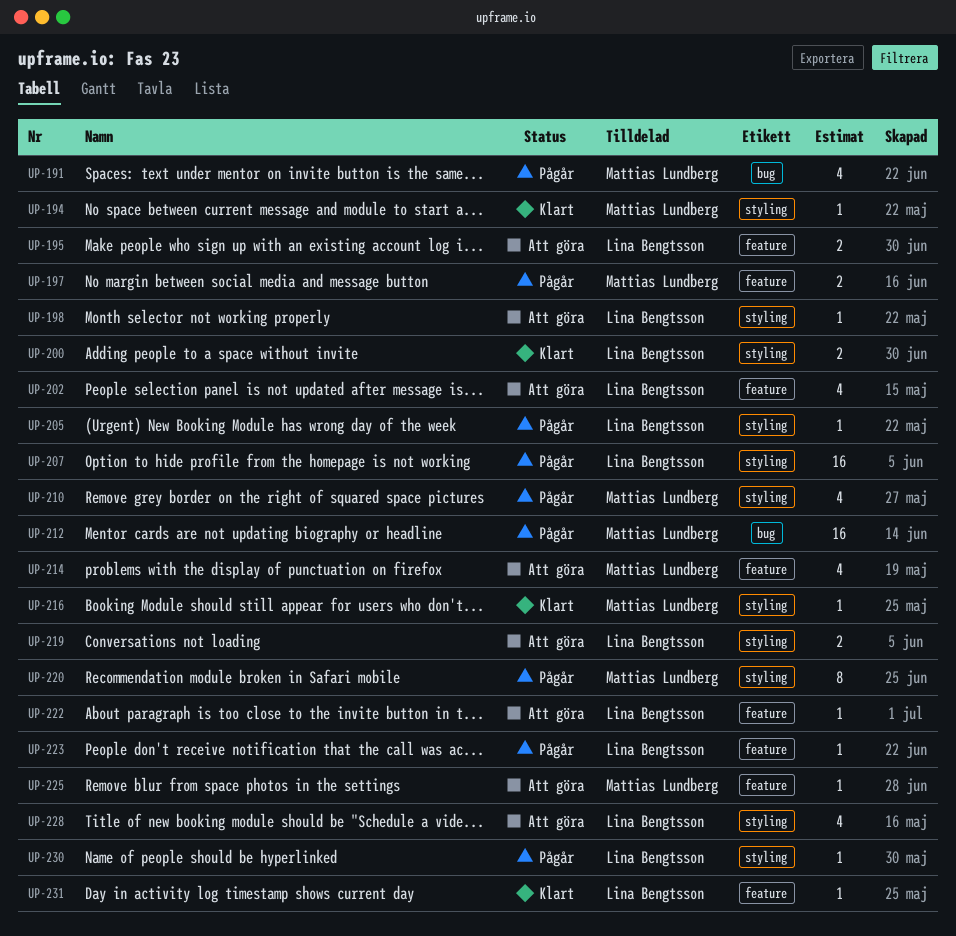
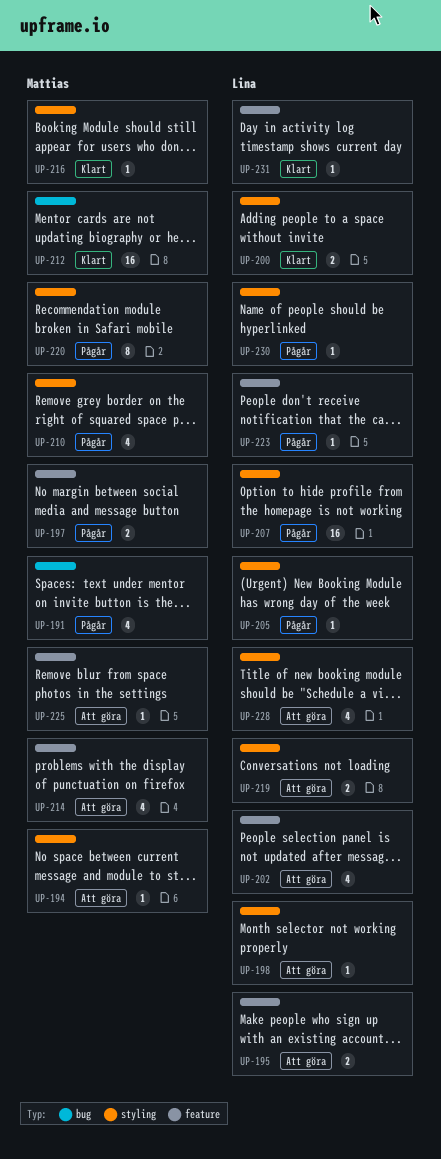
UP-194, status: Klart -> Att göra
UP-212, status: Pågår -> Klart
UP-222: present -> none

